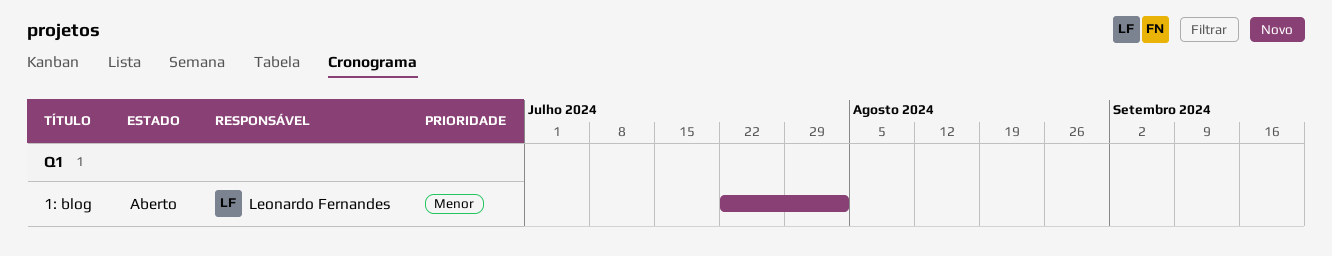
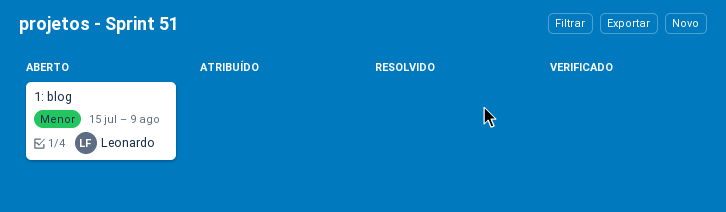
1: blog, start: Jul 22 -> Jul 15
1: blog, due: Aug 2 -> Aug 9

